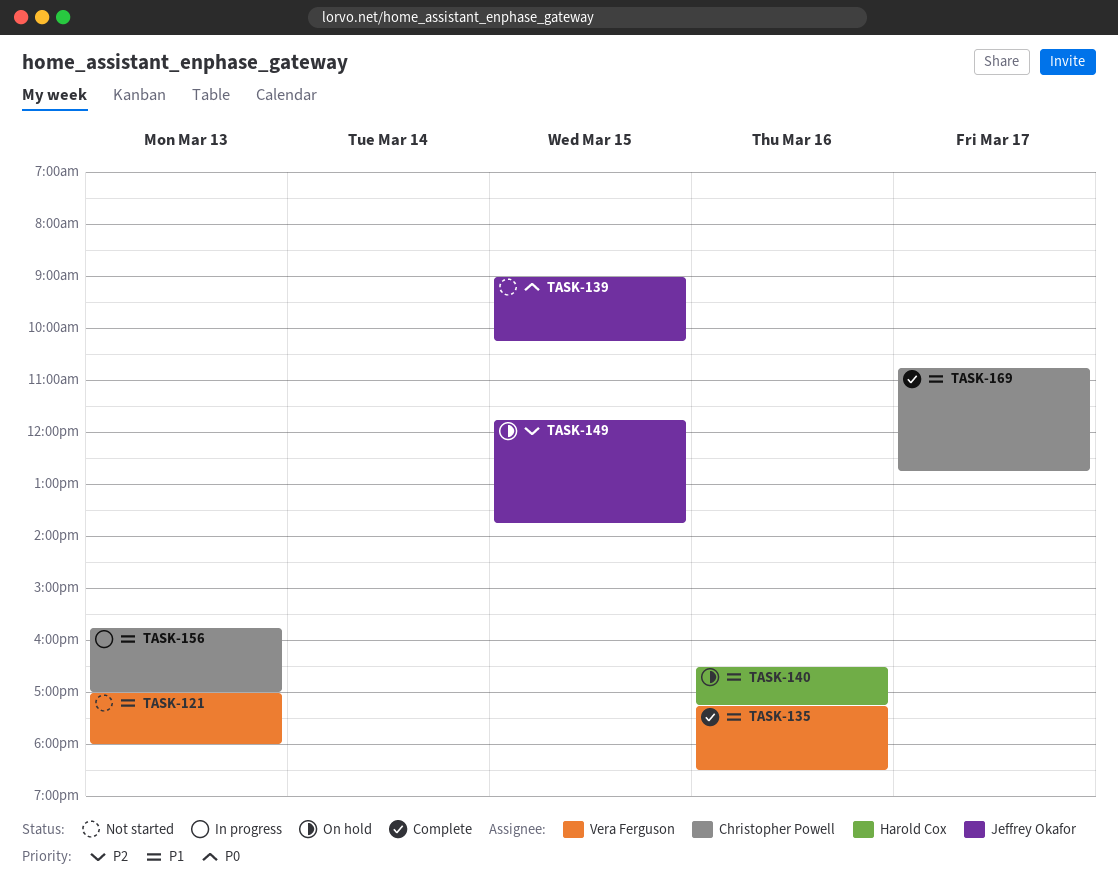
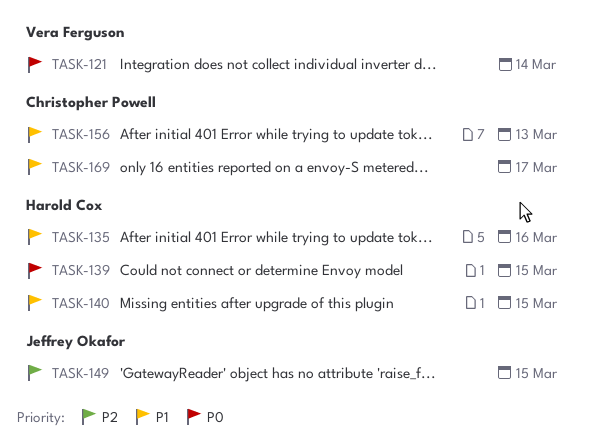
TASK-121, priority: P1 -> P0
TASK-121, day: Mar 13 -> Mar 14
TASK-135, owner: Vera Ferguson -> Harold Cox
TASK-139, owner: Jeffrey Okafor -> Harold Cox
TASK-140, day: Mar 16 -> Mar 15

